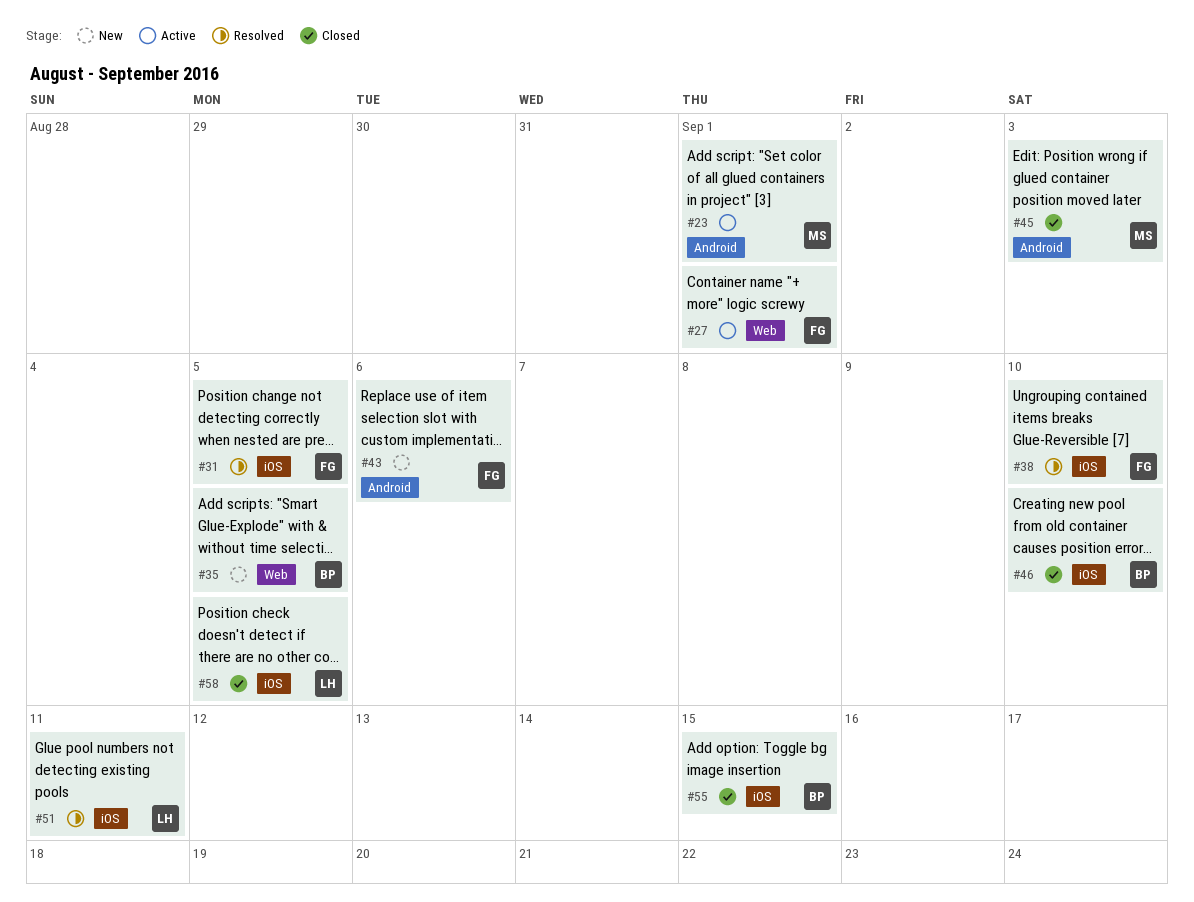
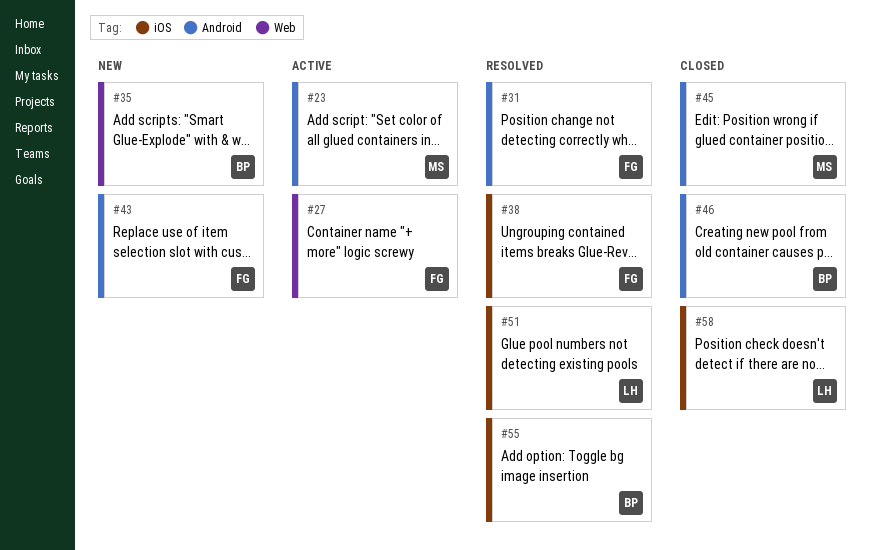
#31, label: iOS -> Android
#46, label: iOS -> Android
#55, status: Closed -> Resolved

